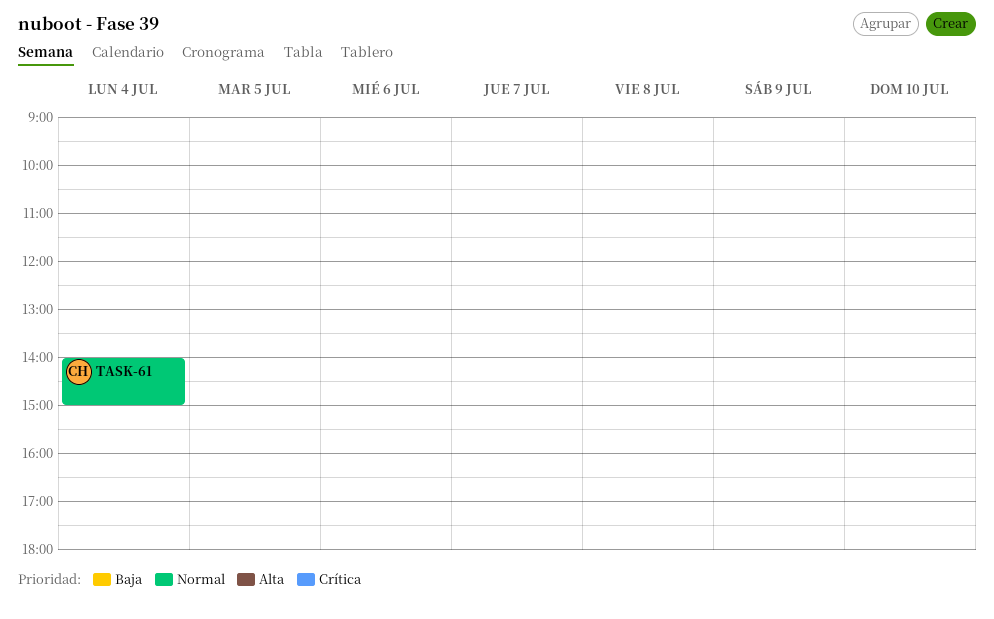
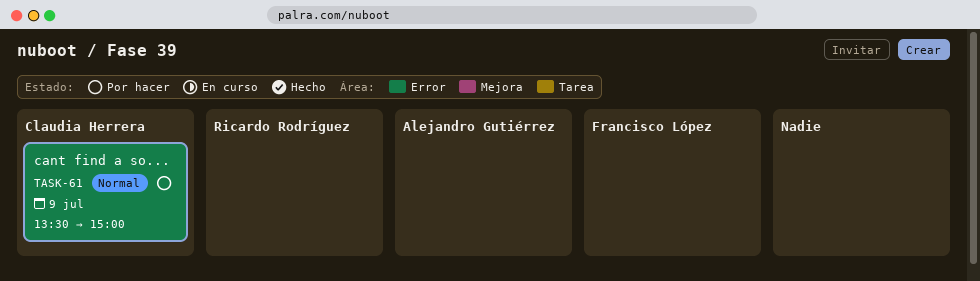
TASK-61, day: Jul 4 -> Jul 9
TASK-61, begins: 14:00 -> 13:30

